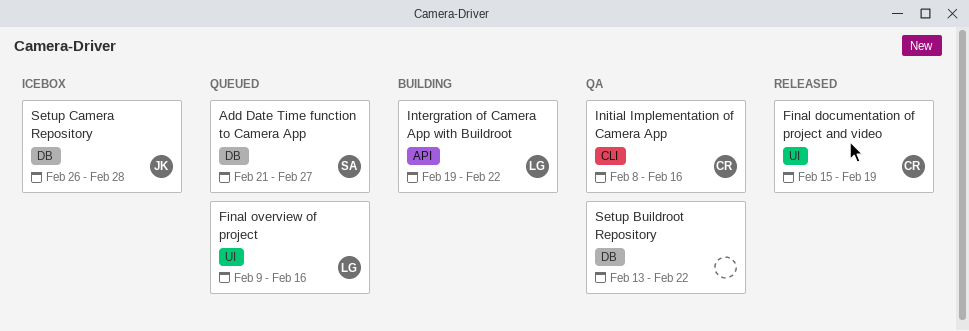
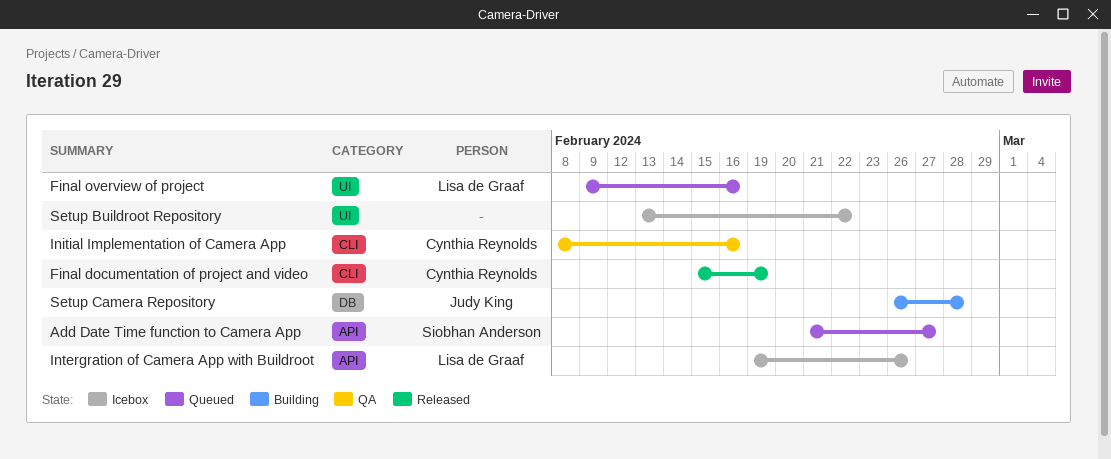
Add Date Time function to Camera App, label: DB -> API
Final documentation of project and video, label: UI -> CLI
Intergration of Camera App with Buildroot, status: Building -> Icebox
Intergration of Camera App with Buildroot, due: Feb 22 -> Feb 26
Setup Buildroot Repository, status: QA -> Icebox
Setup Buildroot Repository, label: DB -> UI
Setup Camera Repository, status: Icebox -> Building

